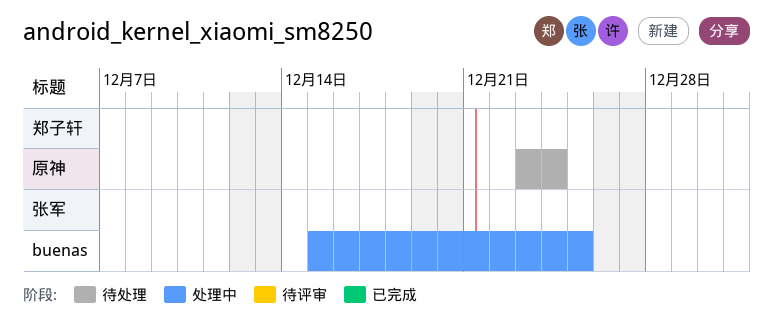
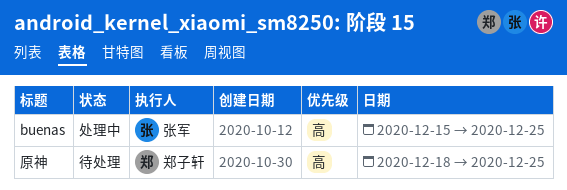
原神, start: Dec 23 -> Dec 18
原神, due: Dec 24 -> Dec 25

